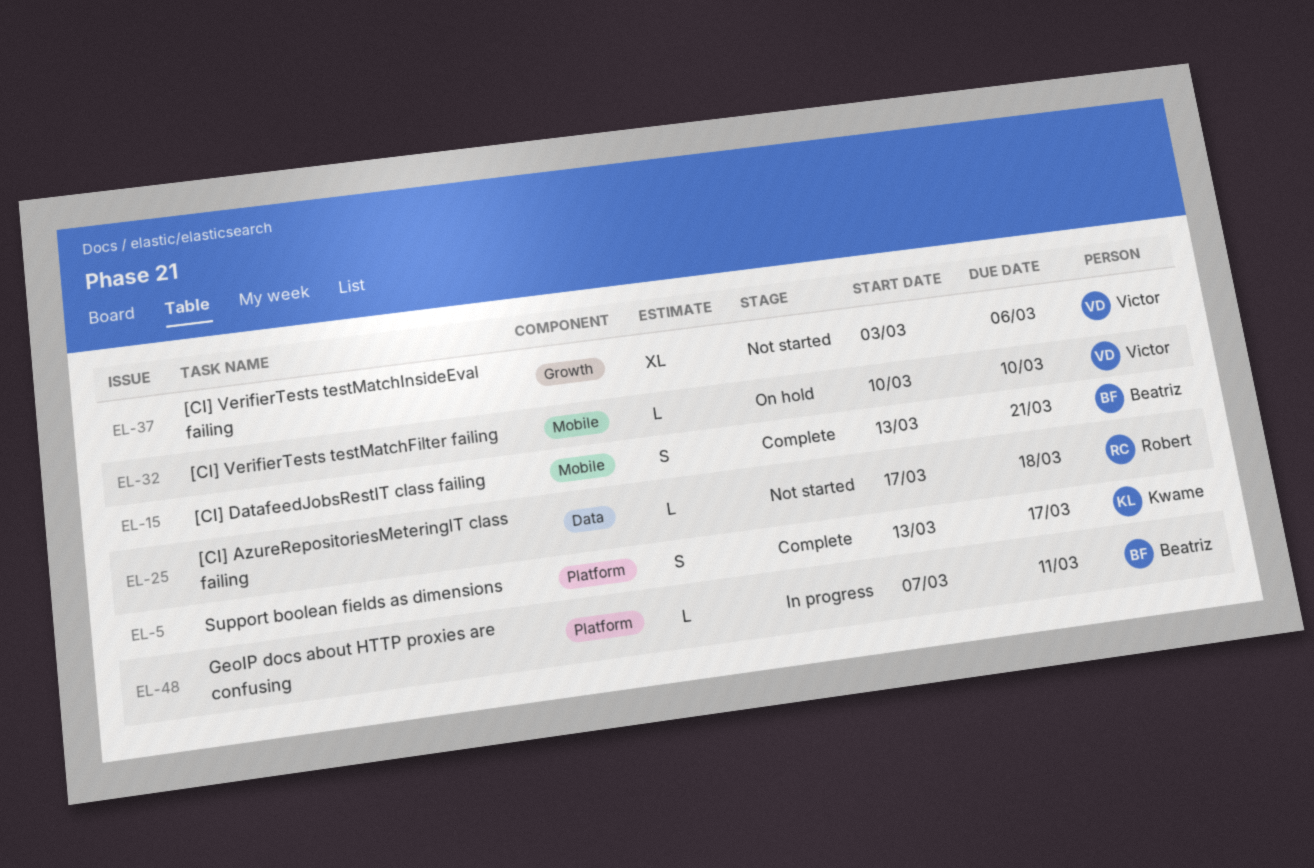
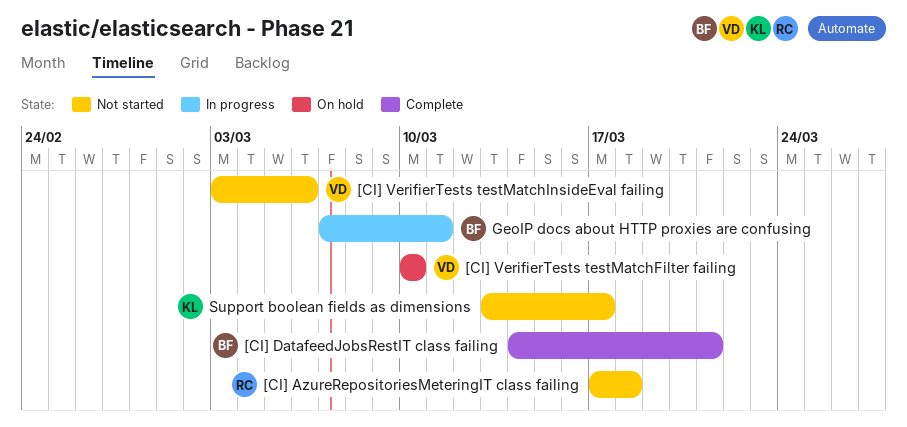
[CI] DatafeedJobsRestIT class failing, start: Mar 13 -> Mar 14
Support boolean fields as dimensions, status: Complete -> Not started

